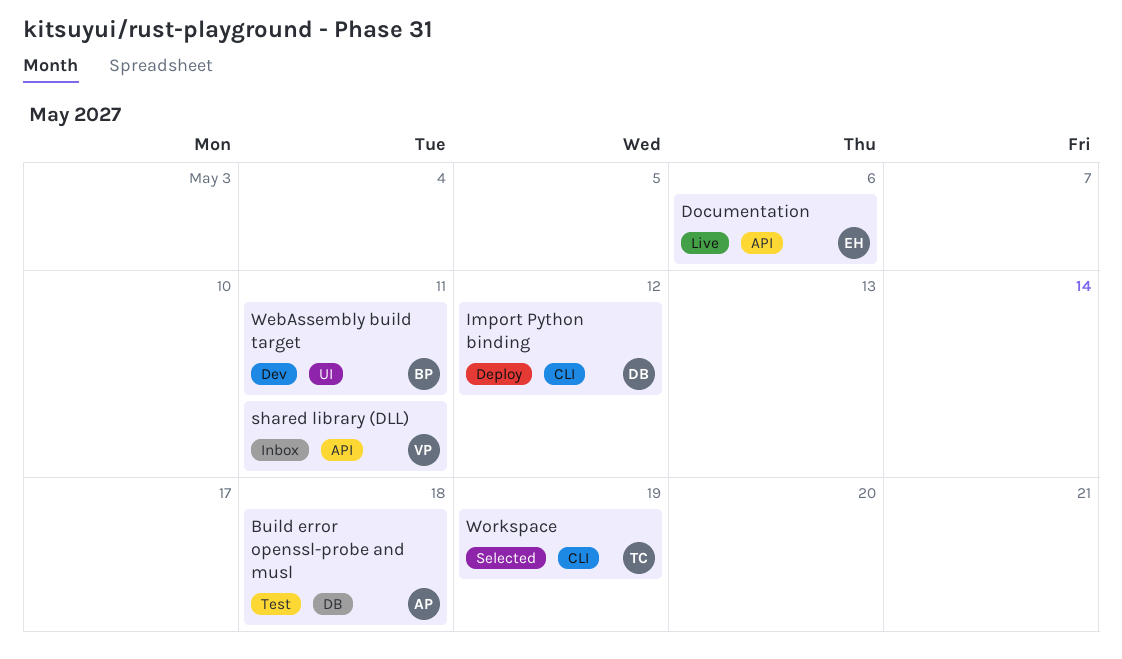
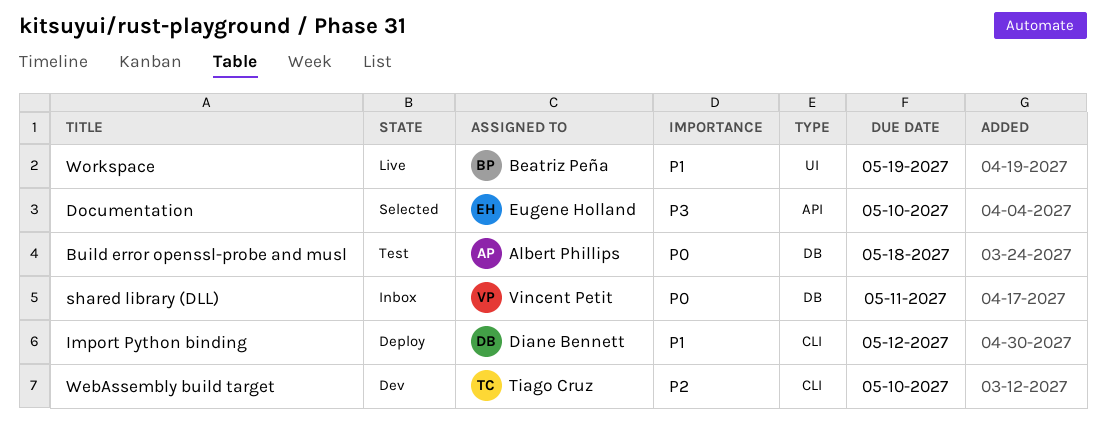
Documentation, status: Live -> Selected
Documentation, due: May 6 -> May 10
shared library (DLL), label: API -> DB
WebAssembly build target, owner: Beatriz Peña -> Tiago Cruz
WebAssembly build target, label: UI -> CLI
WebAssembly build target, due: May 11 -> May 10
Workspace, status: Selected -> Live
Workspace, owner: Tiago Cruz -> Beatriz Peña
Workspace, label: CLI -> UI

